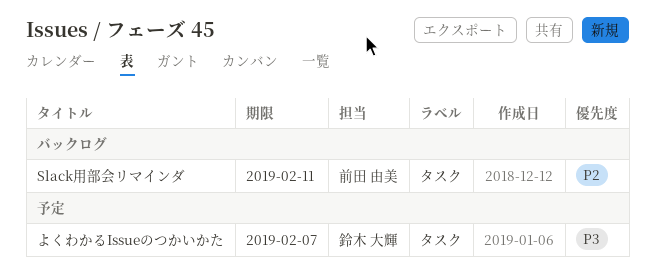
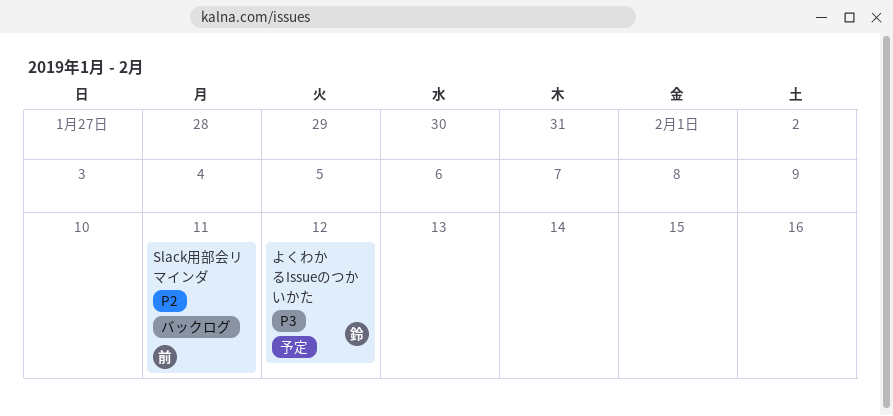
よくわかるIssueのつかいかた, due: Feb 7 -> Feb 12

